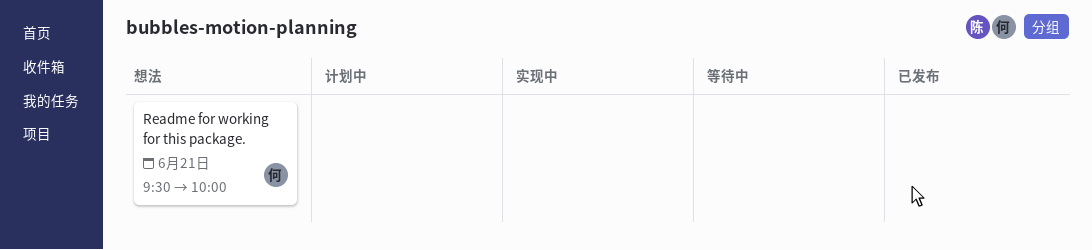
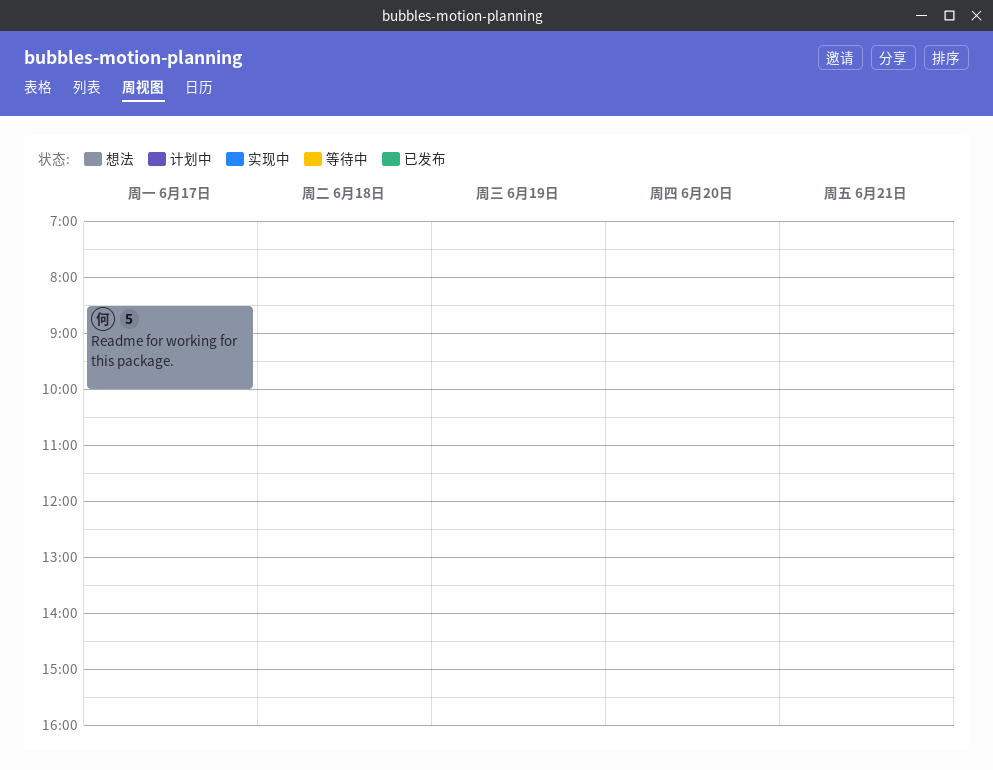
Readme for working for this package., day: Jun 21 -> Jun 17
Readme for working for this package., begins: 09:30 -> 08:30

